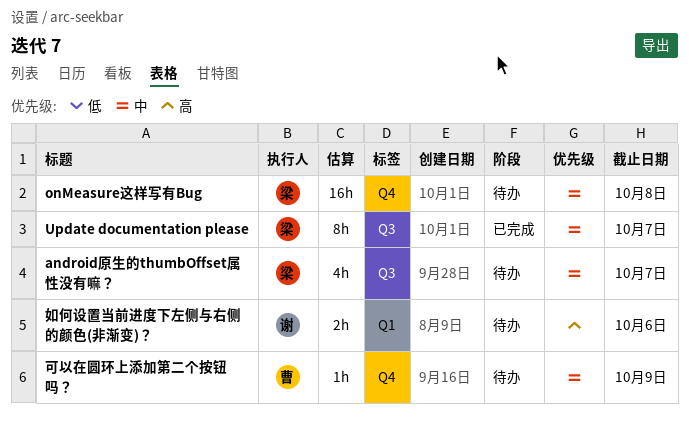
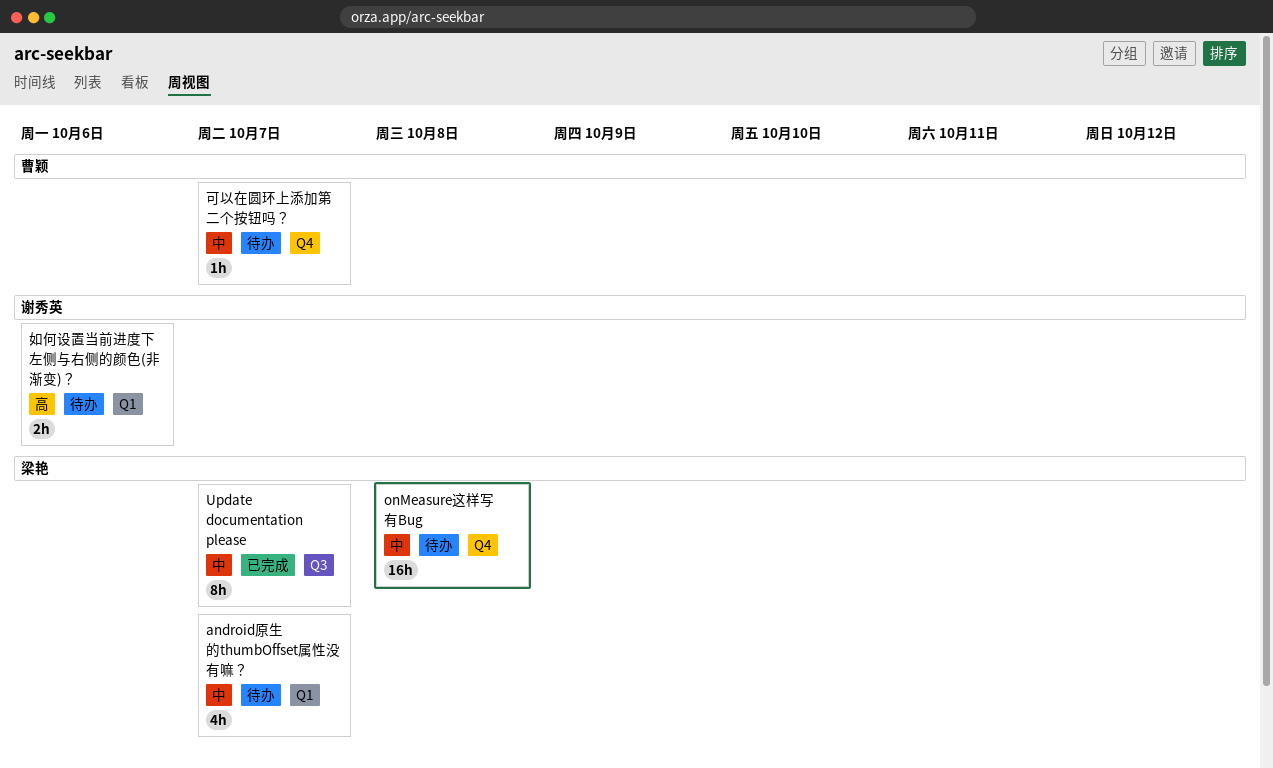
android原生的thumbOffset属性没有嘛？, label: Q3 -> Q1
可以在圆环上添加第二个按钮吗？, due: Oct 9 -> Oct 7

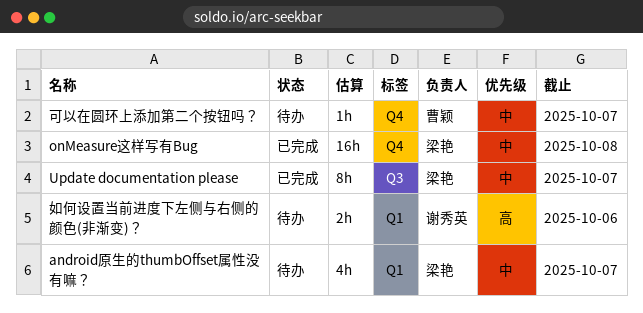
onMeasure这样写有Bug, status: 待办 -> 已完成

